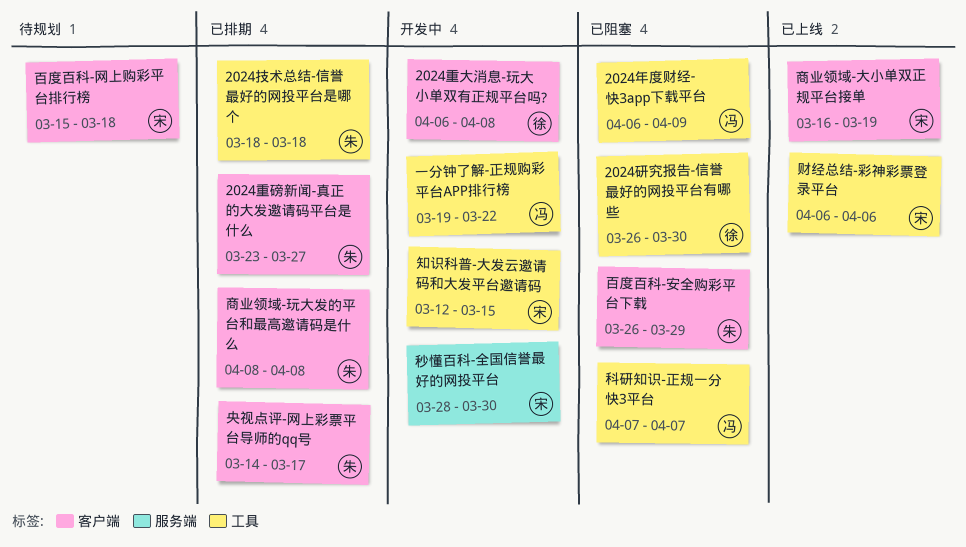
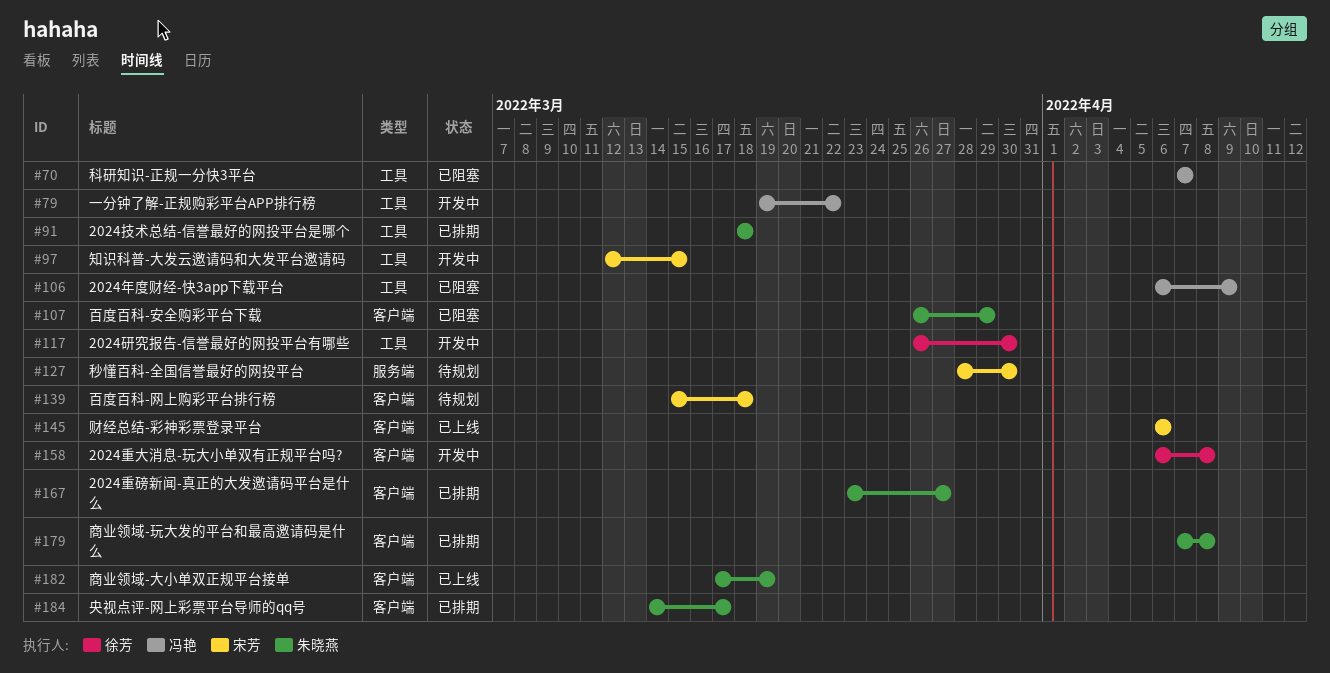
2024研究报告-信誉最好的网投平台有哪些, status: 已阻塞 -> 开发中
商业领域-大小单双正规平台接单, owner: 宋芳 -> 朱晓燕
商业领域-大小单双正规平台接单, start: Mar 16 -> Mar 17
商业领域-玩大发的平台和最高邀请码是什么, start: Apr 8 -> Apr 7
秒懂百科-全国信誉最好的网投平台, status: 开发中 -> 待规划
财经总结-彩神彩票登录平台, label: 工具 -> 客户端

